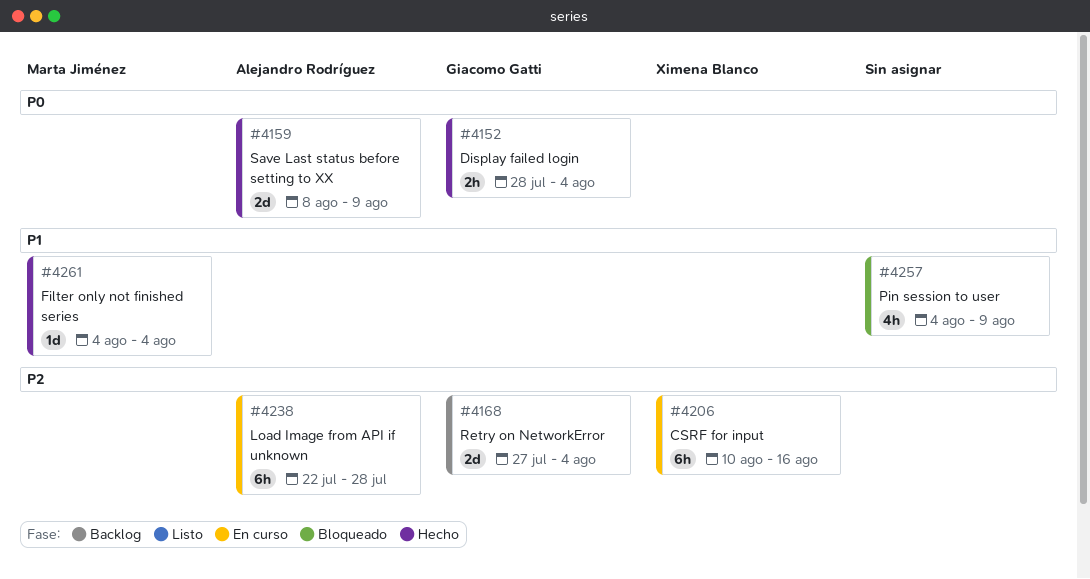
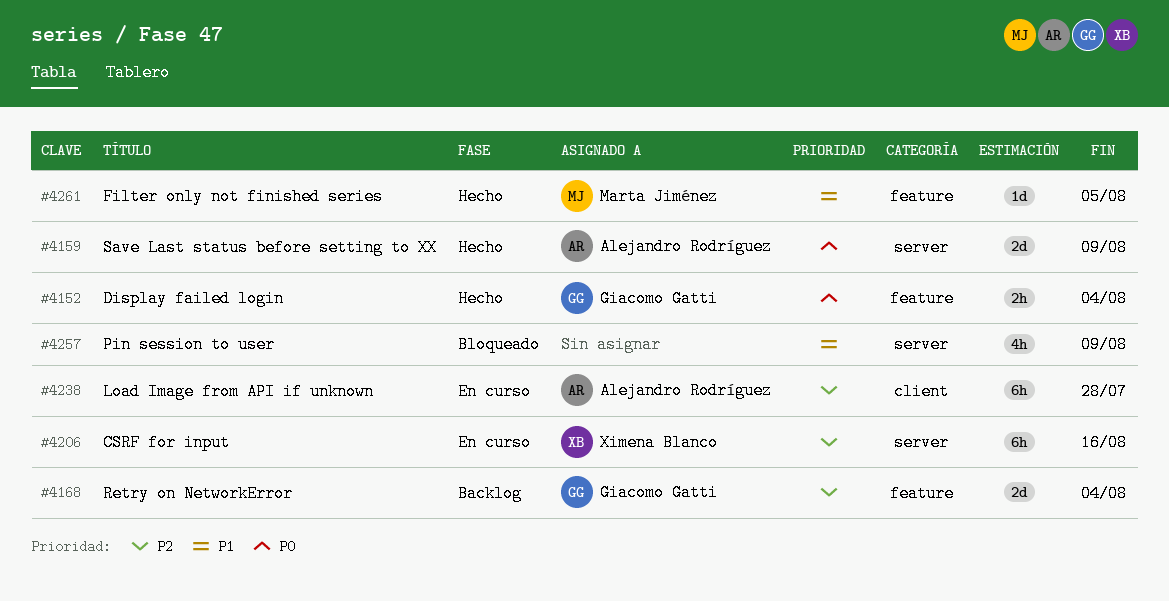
#4261, due: Aug 4 -> Aug 5

